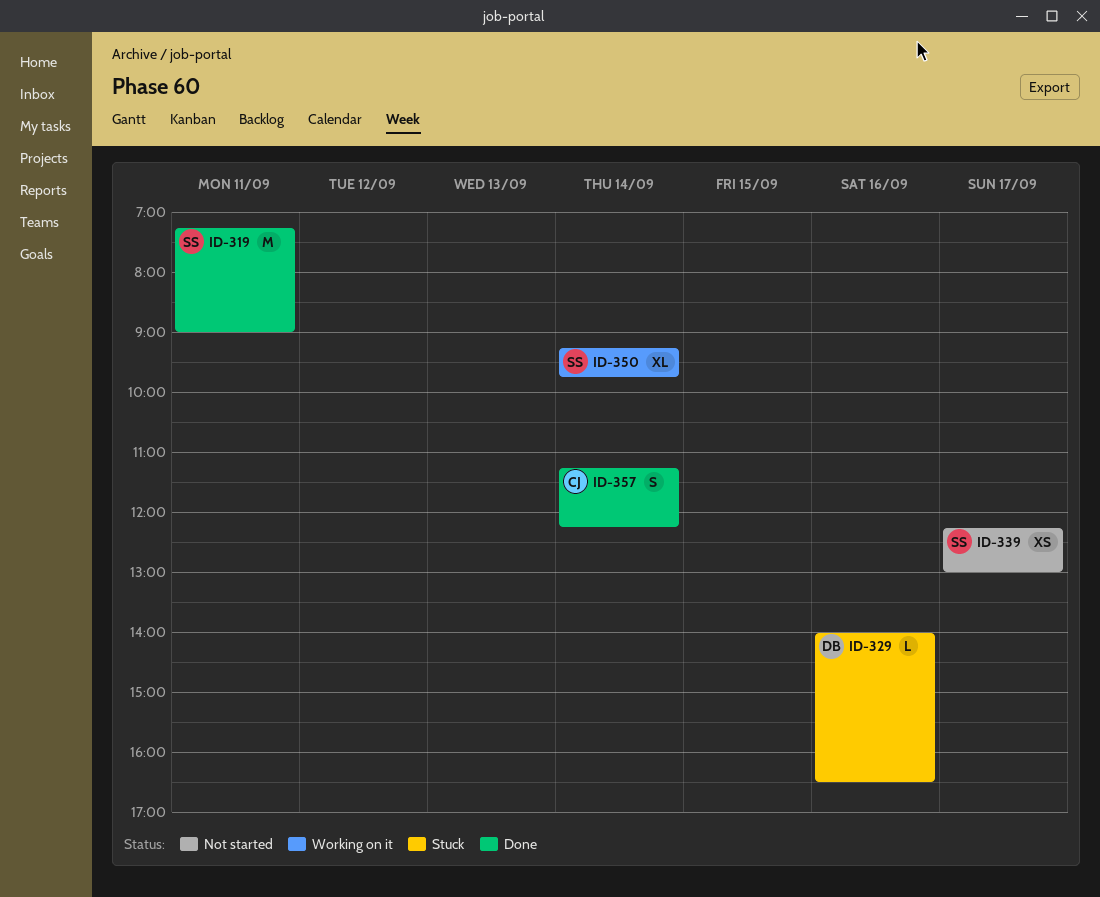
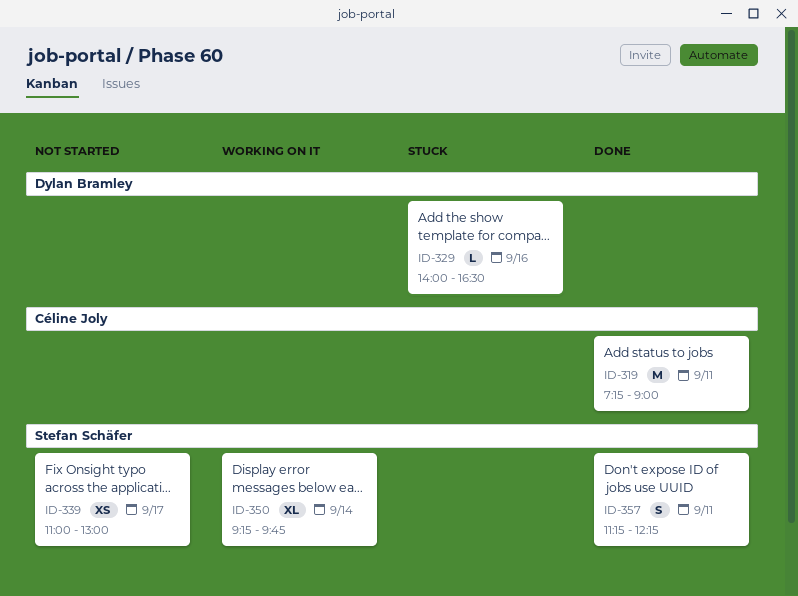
ID-319, owner: Stefan Schäfer -> Céline Joly
ID-339, begins: 12:15 -> 11:00
ID-357, owner: Céline Joly -> Stefan Schäfer
ID-357, day: Sep 14 -> Sep 11

